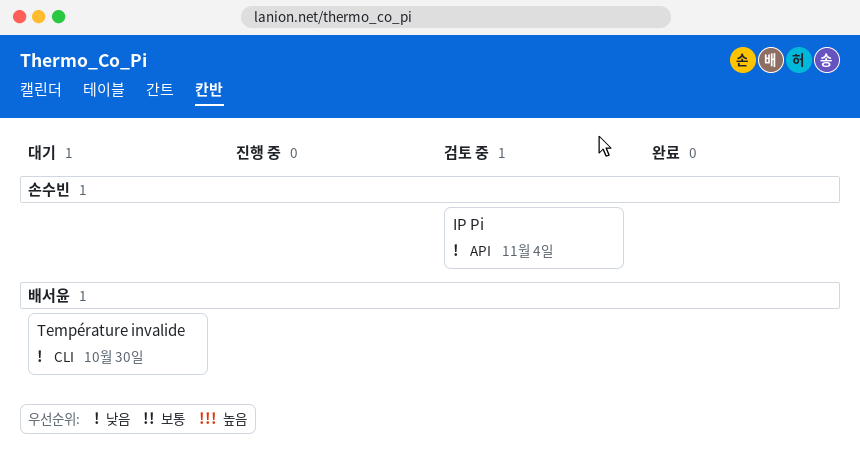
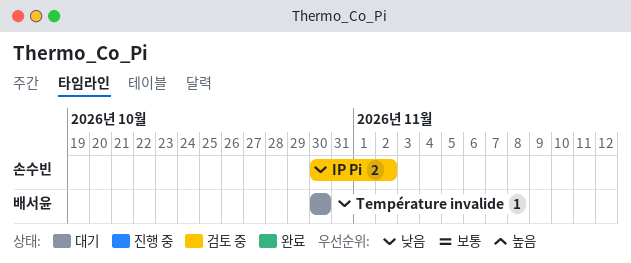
IP Pi, due: Nov 4 -> Nov 2

